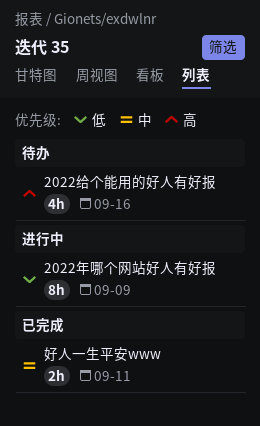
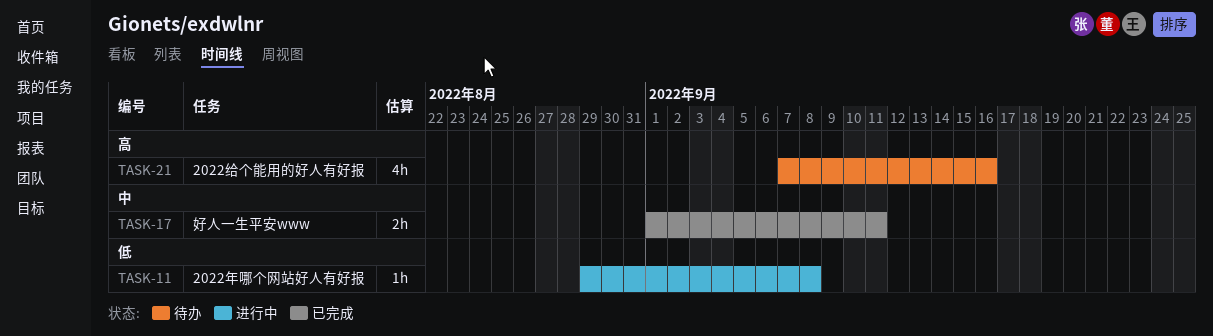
2022年哪个网站好人有好报, estimate: 8h -> 1h
2022年哪个网站好人有好报, due: Sep 9 -> Sep 8

